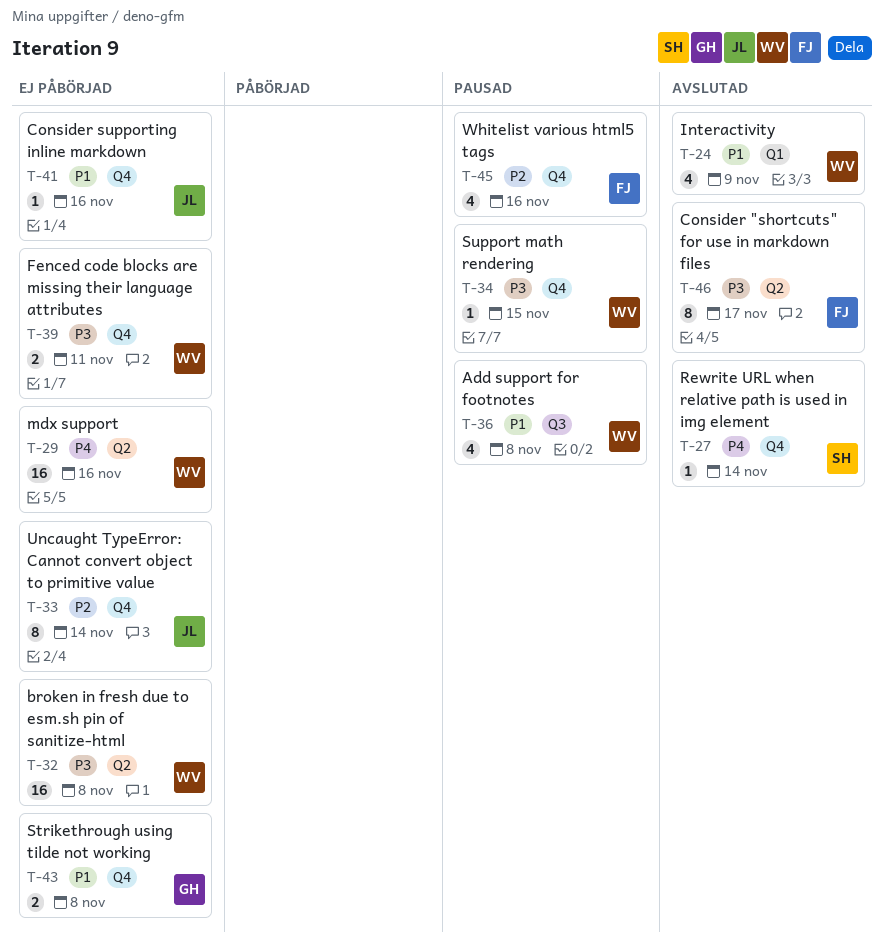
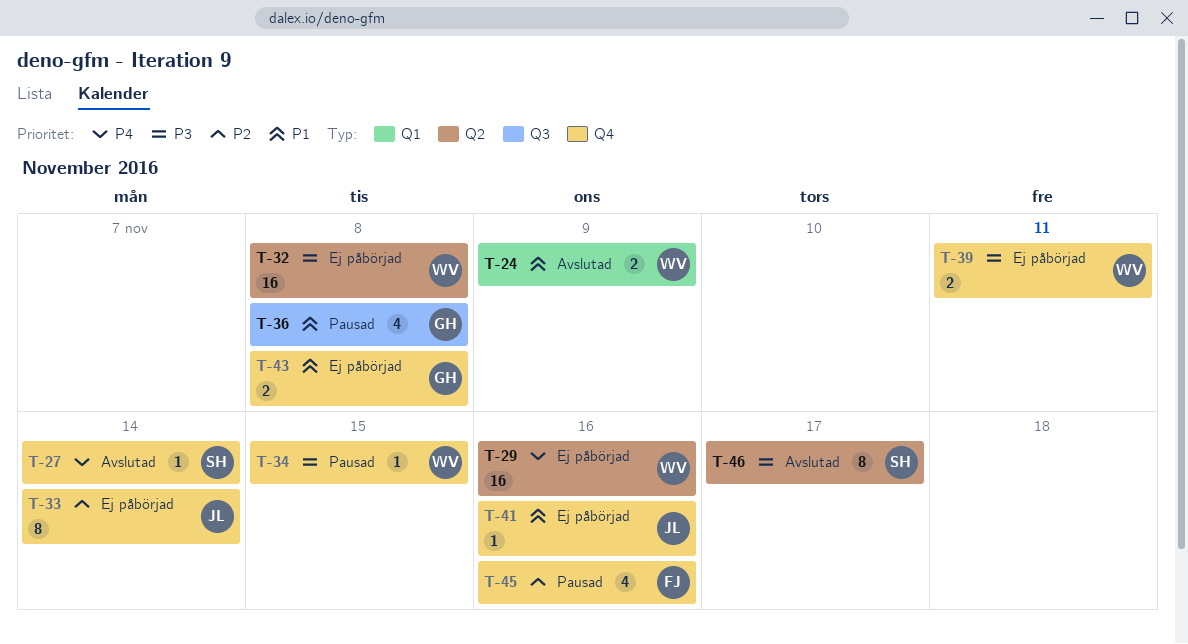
T-24, estimate: 4 -> 2
T-36, owner: WV -> GH
T-46, owner: FJ -> SH

